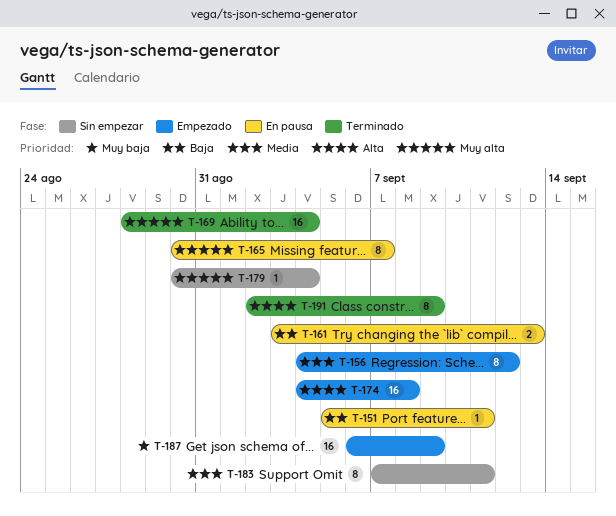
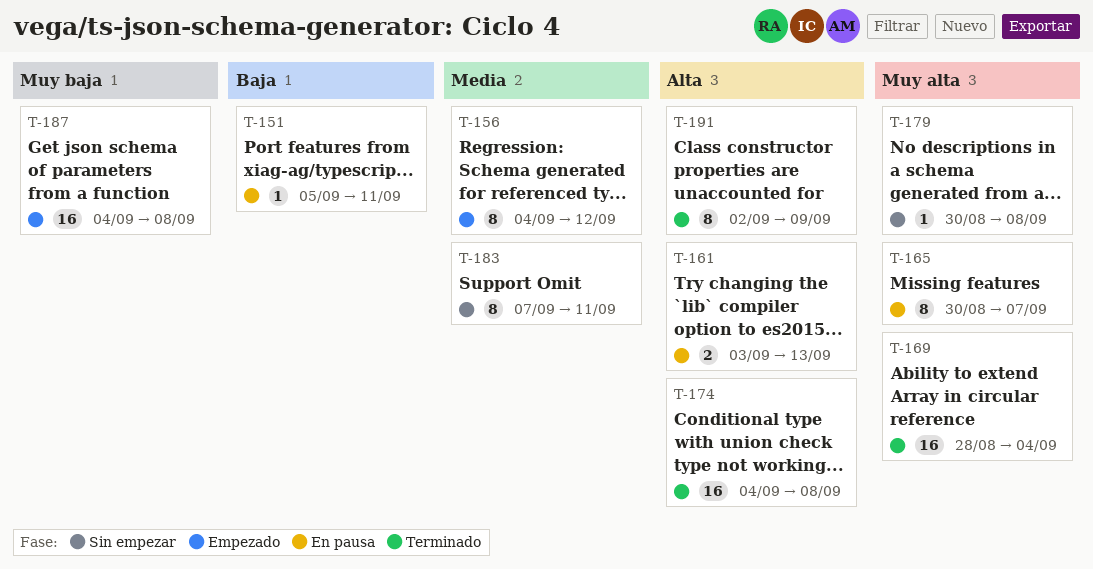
T-161, priority: Baja -> Alta
T-174, status: Empezado -> Terminado
T-179, due: Sep 4 -> Sep 8
T-187, start: Sep 6 -> Sep 4
T-187, due: Sep 9 -> Sep 8

